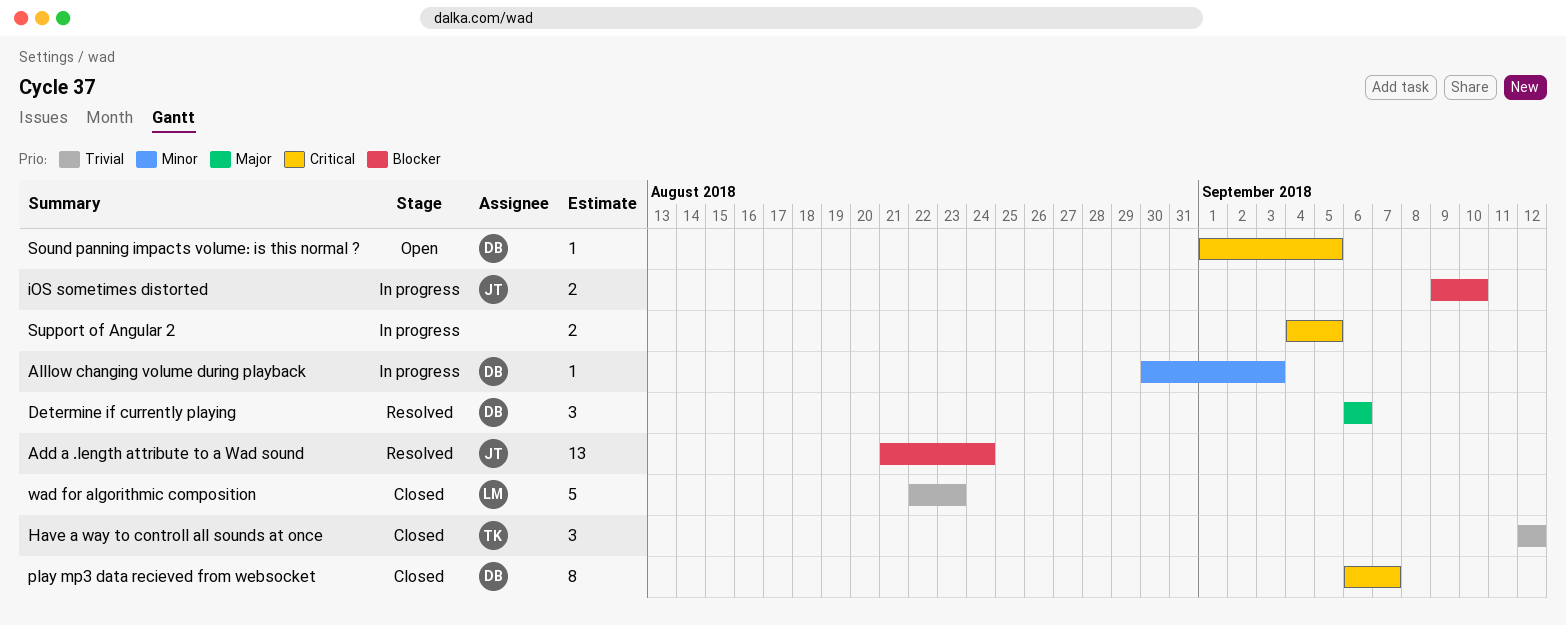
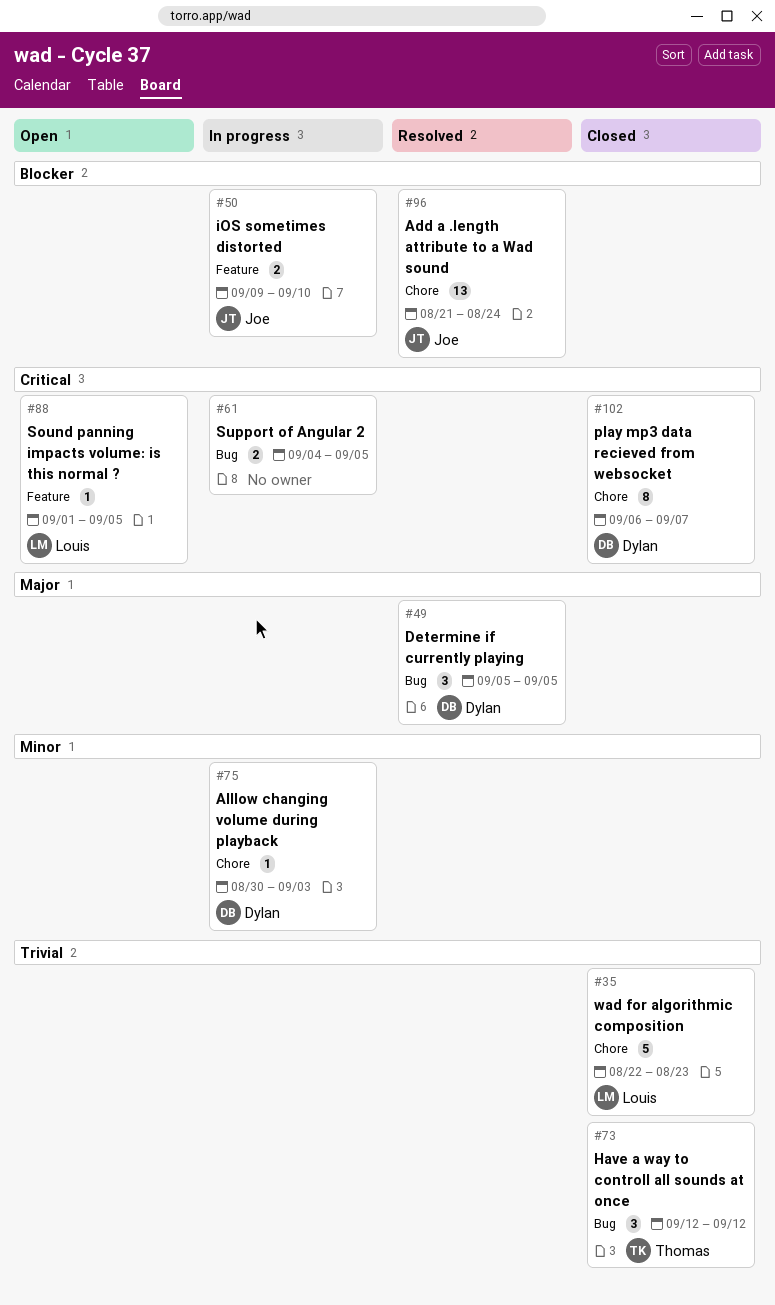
Determine if currently playing, start: Sep 6 -> Sep 5
Determine if currently playing, due: Sep 6 -> Sep 5
Sound panning impacts volume: is this normal ?, owner: Dylan -> Louis

